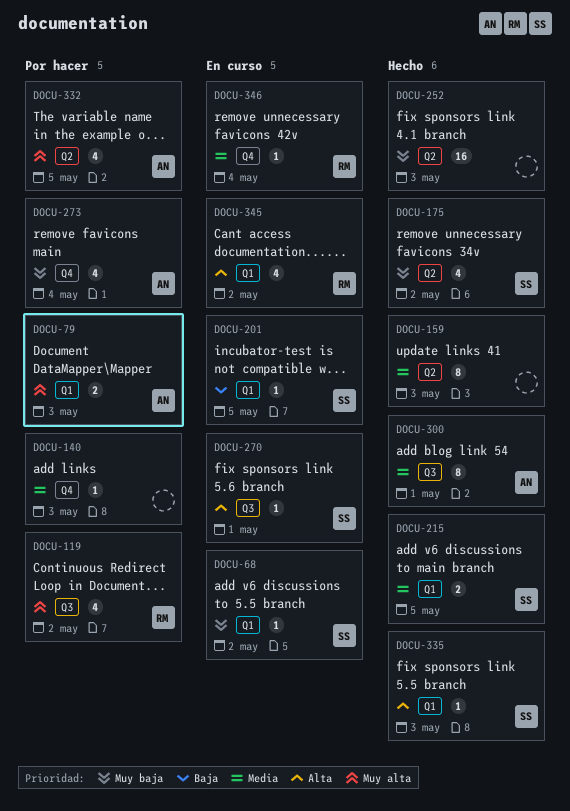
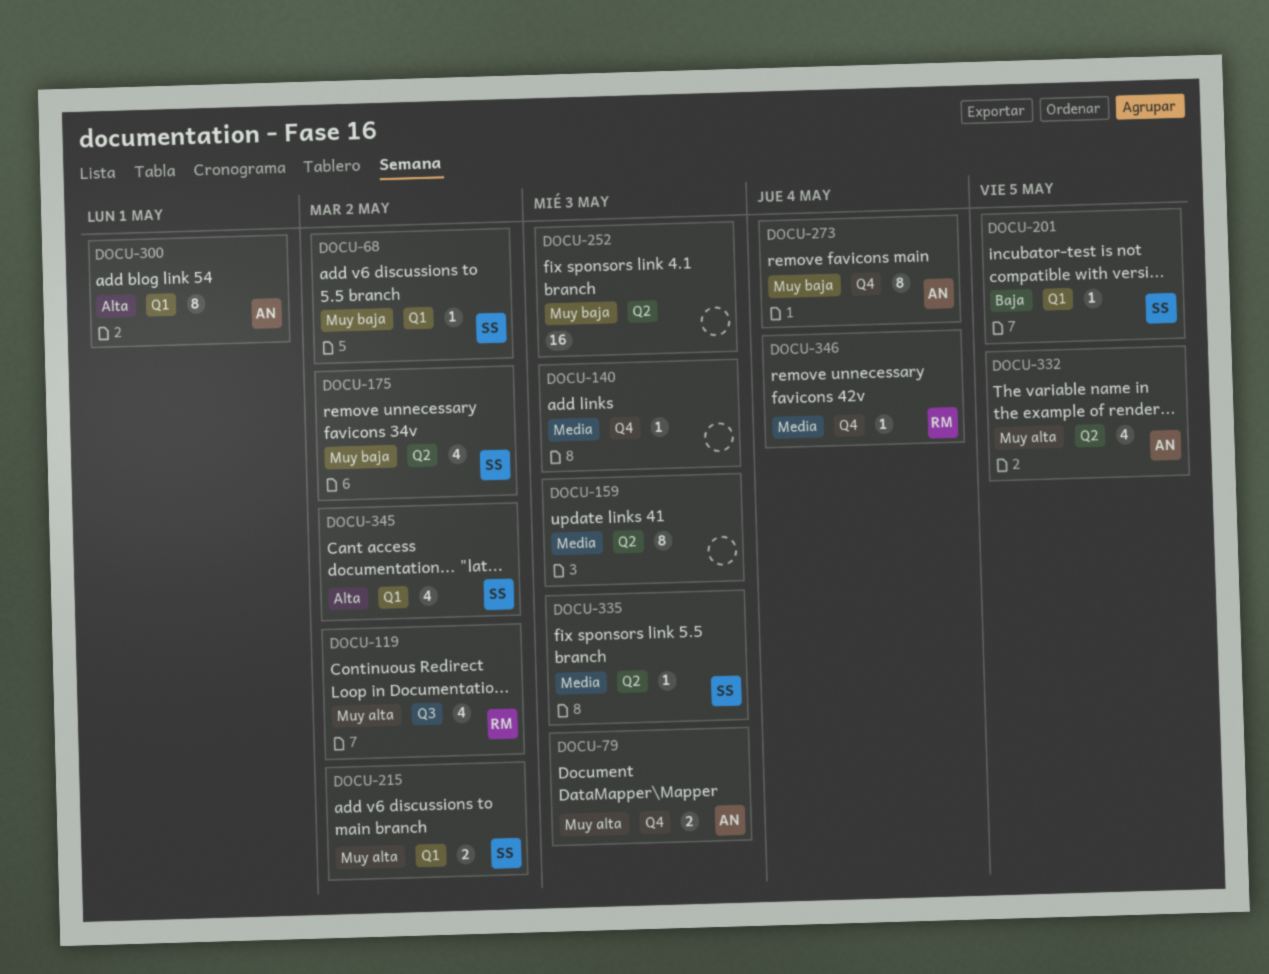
DOCU-79, label: Q1 -> Q4
DOCU-215, priority: Media -> Muy alta
DOCU-215, due: May 5 -> May 2
DOCU-270: present -> none
DOCU-273, estimate: 4 -> 8
DOCU-300, priority: Media -> Alta
DOCU-300, label: Q3 -> Q1
DOCU-335, priority: Alta -> Media
DOCU-335, label: Q1 -> Q2
DOCU-345, owner: RM -> SS

